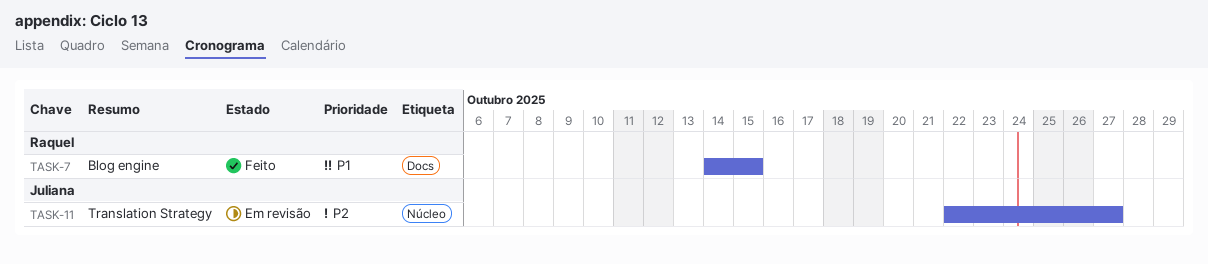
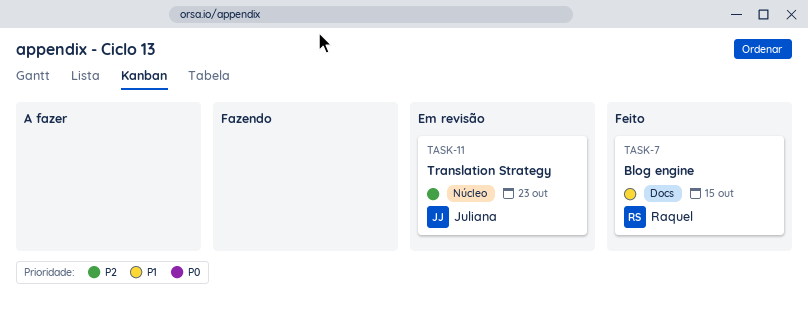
TASK-11, due: Oct 27 -> Oct 23

